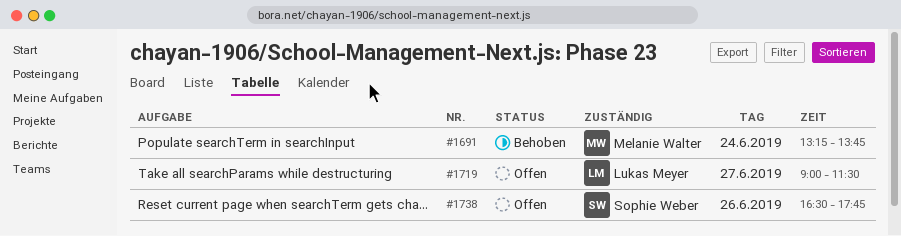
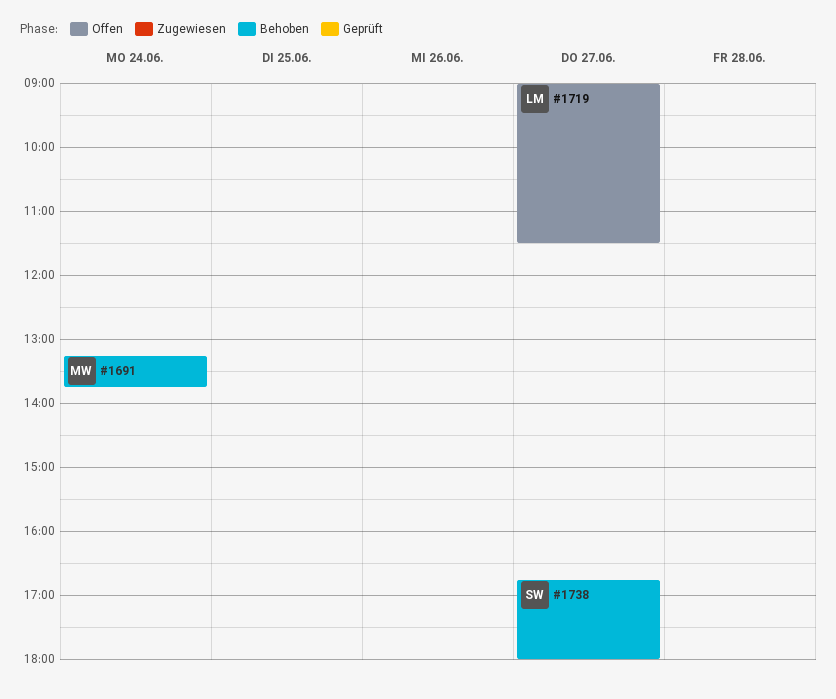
#1738, status: Offen -> Behoben
#1738, day: Jun 26 -> Jun 27
#1738, begins: 16:30 -> 16:45
#1738, ends: 17:45 -> 18:00

